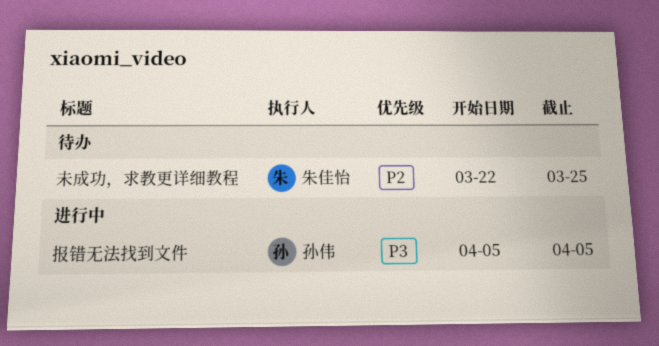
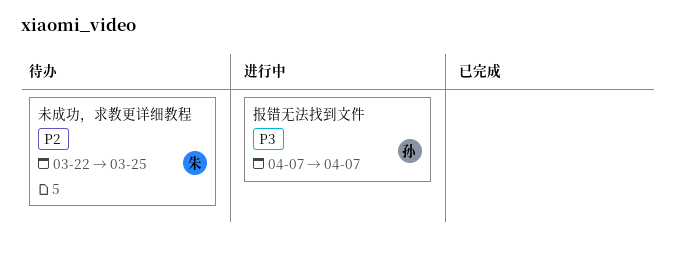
报错无法找到文件, start: Apr 5 -> Apr 7
报错无法找到文件, due: Apr 5 -> Apr 7

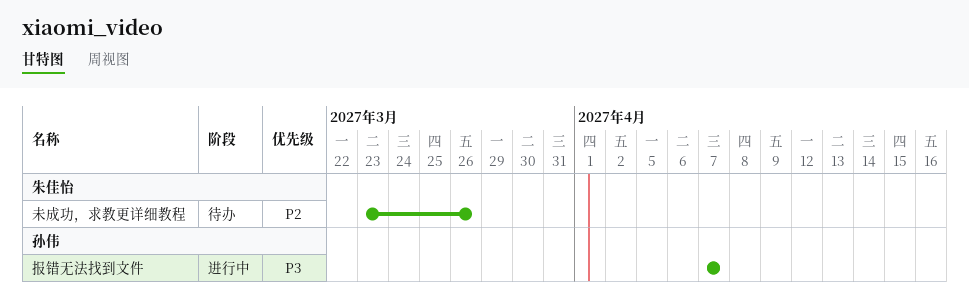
未成功，求教更详细教程, start: Mar 22 -> Mar 23
未成功，求教更详细教程, due: Mar 25 -> Mar 26

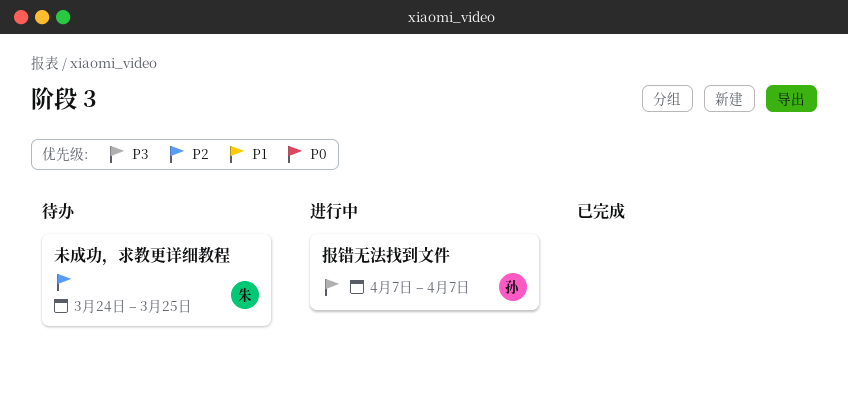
未成功，求教更详细教程, start: Mar 23 -> Mar 24
未成功，求教更详细教程, due: Mar 26 -> Mar 25

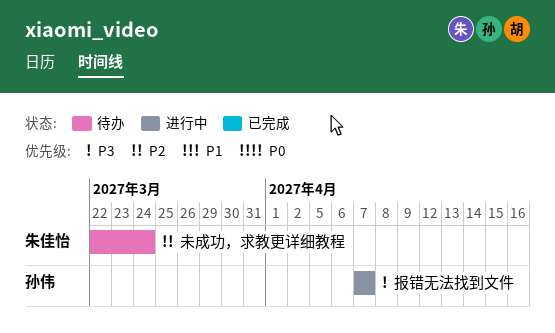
未成功，求教更详细教程, start: Mar 24 -> Mar 22
未成功，求教更详细教程, due: Mar 25 -> Mar 24

